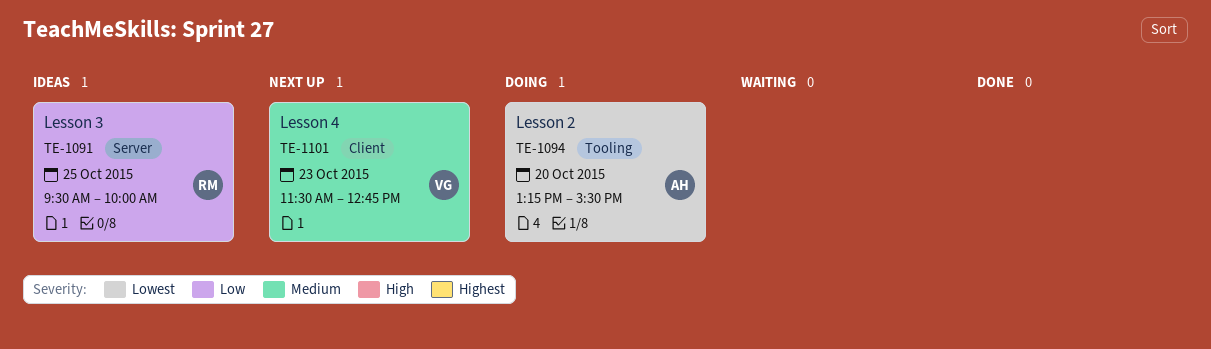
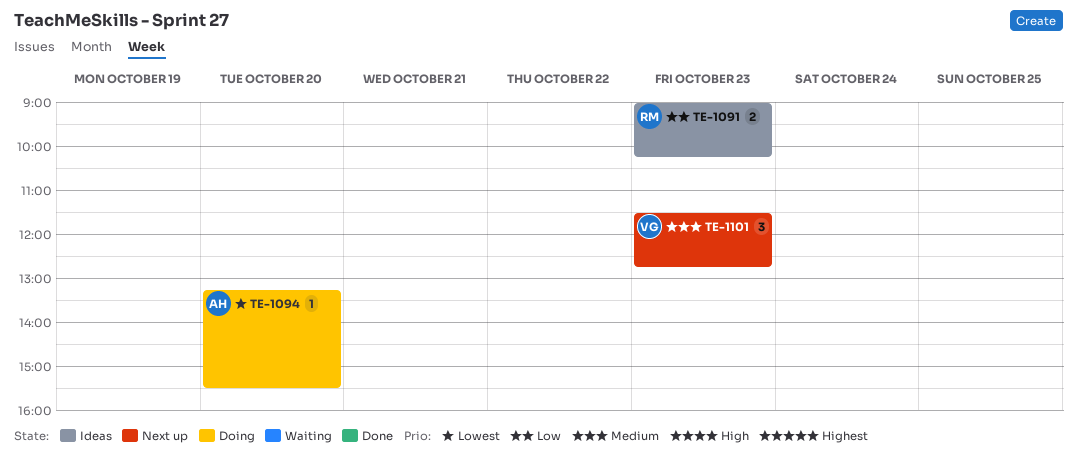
TE-1091, day: Oct 25 -> Oct 23
TE-1091, begins: 09:30 -> 09:00
TE-1091, ends: 10:00 -> 10:15

